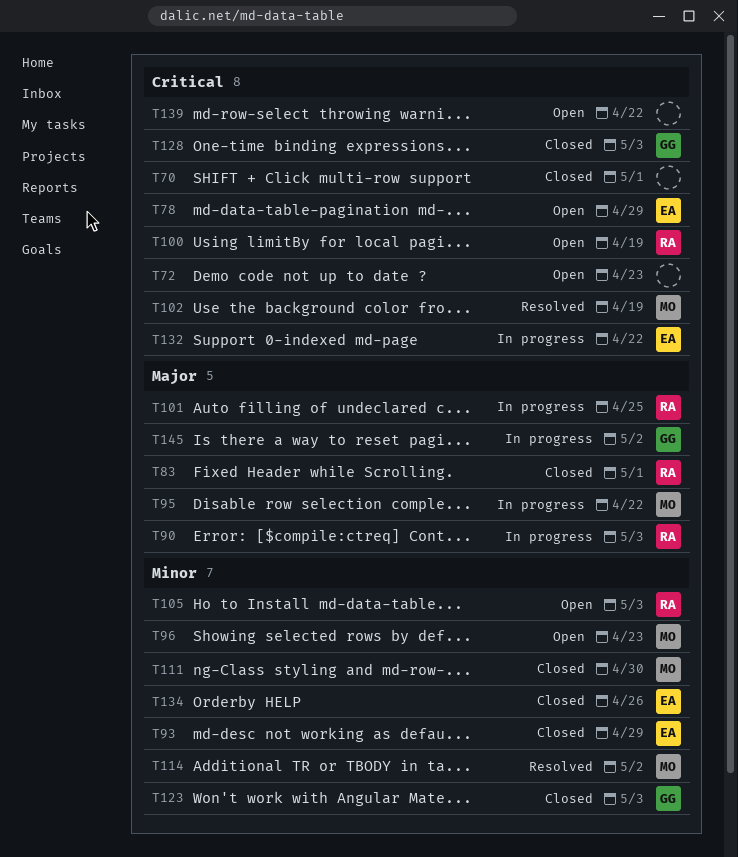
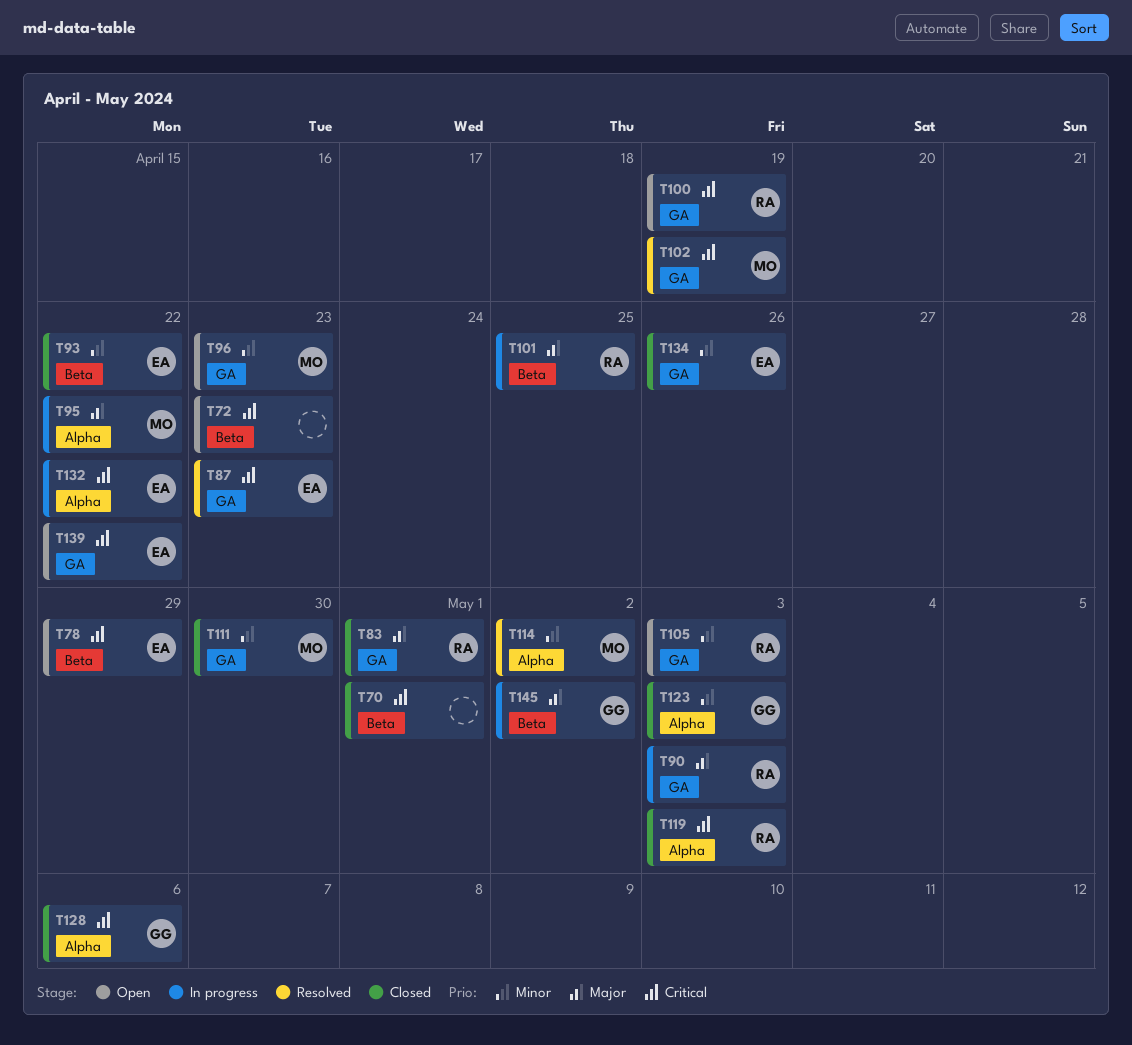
T87: none -> present
T93, due: Apr 29 -> Apr 22
T119: none -> present
T128, due: May 3 -> May 6
T139, owner: none -> EA

